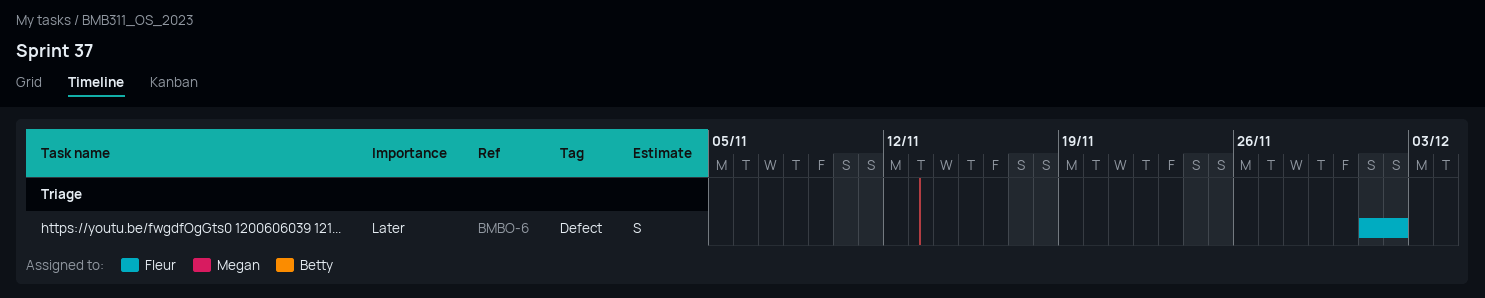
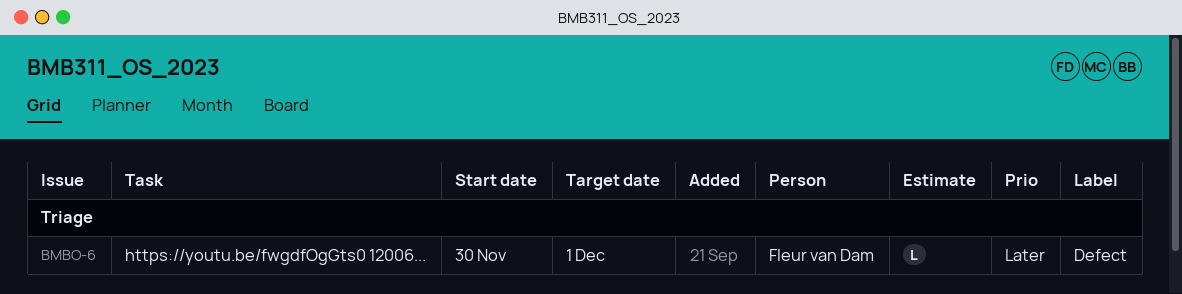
BMBO-6, estimate: S -> L
BMBO-6, start: Dec 1 -> Nov 30
BMBO-6, due: Dec 2 -> Dec 1

